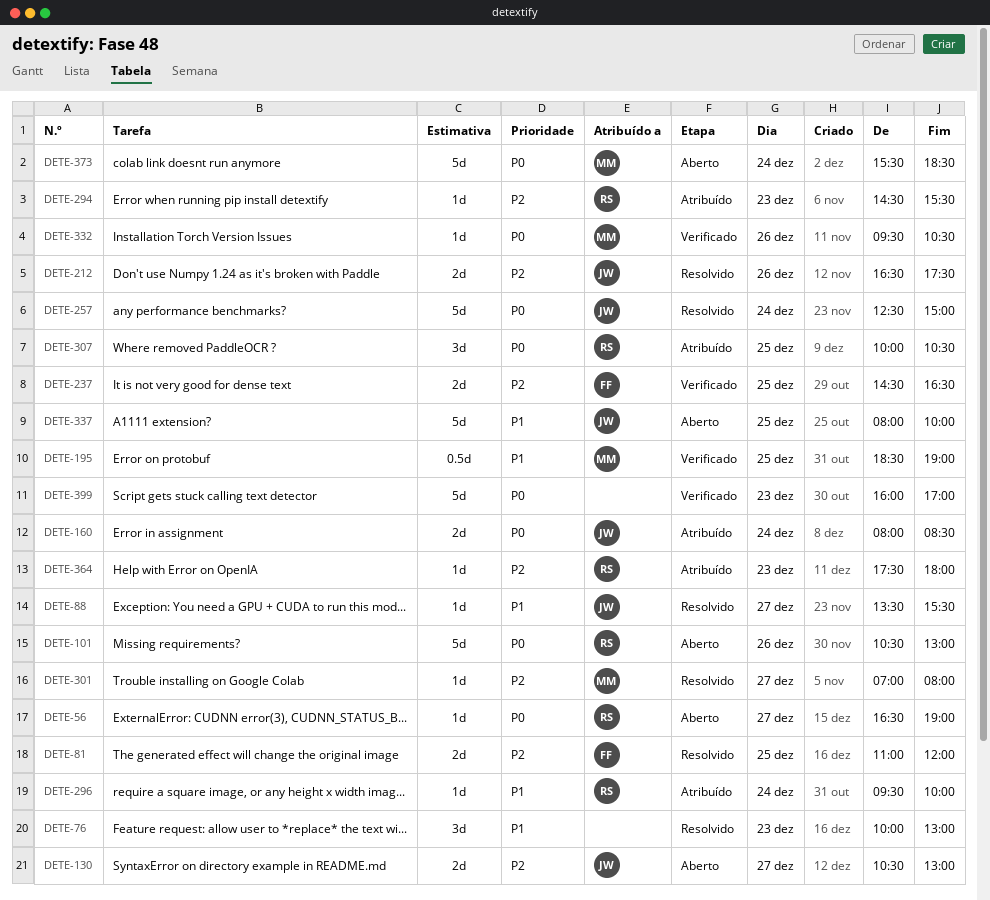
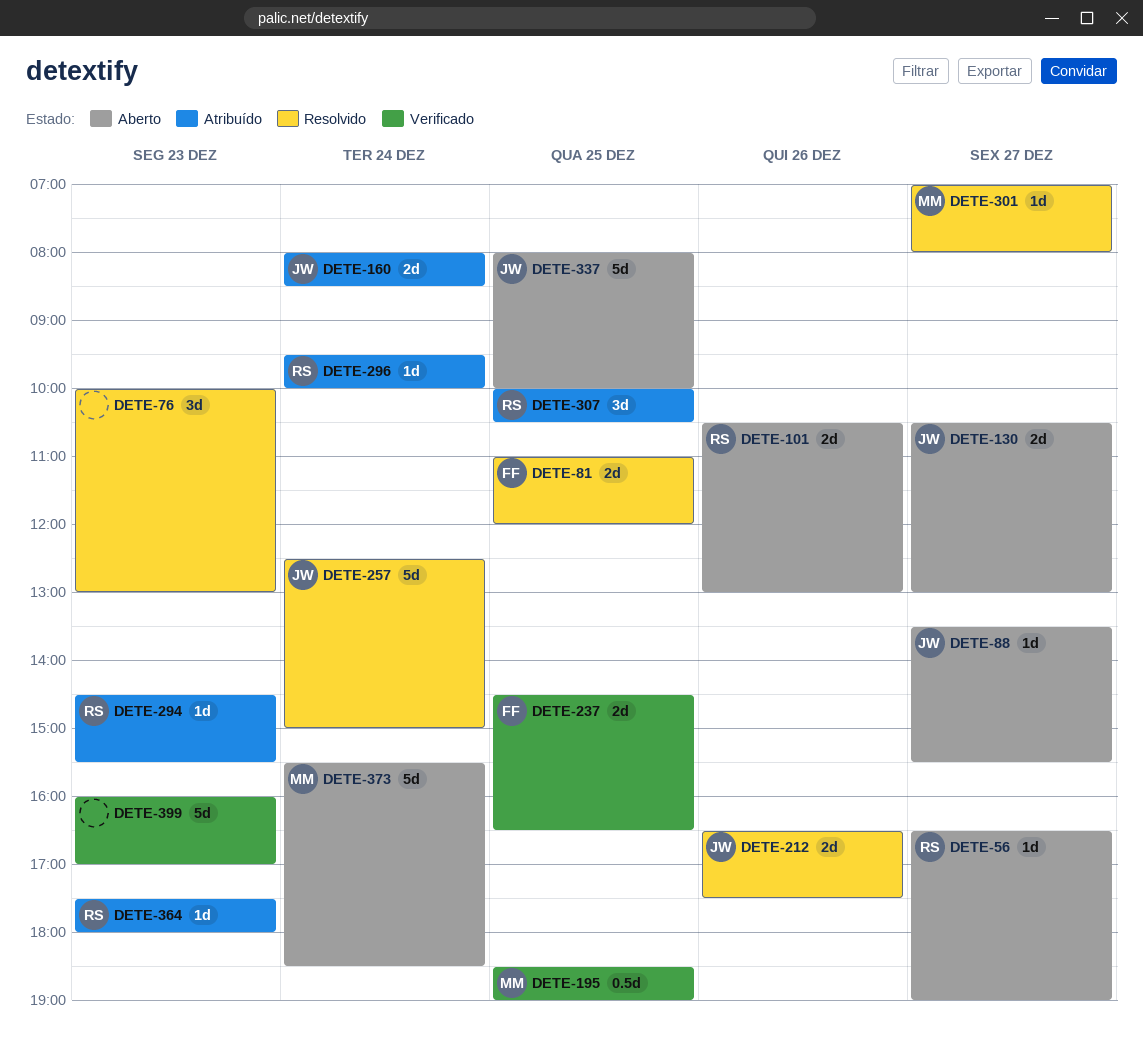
DETE-88, status: Resolvido -> Aberto
DETE-101, estimate: 5d -> 2d
DETE-332: present -> none

